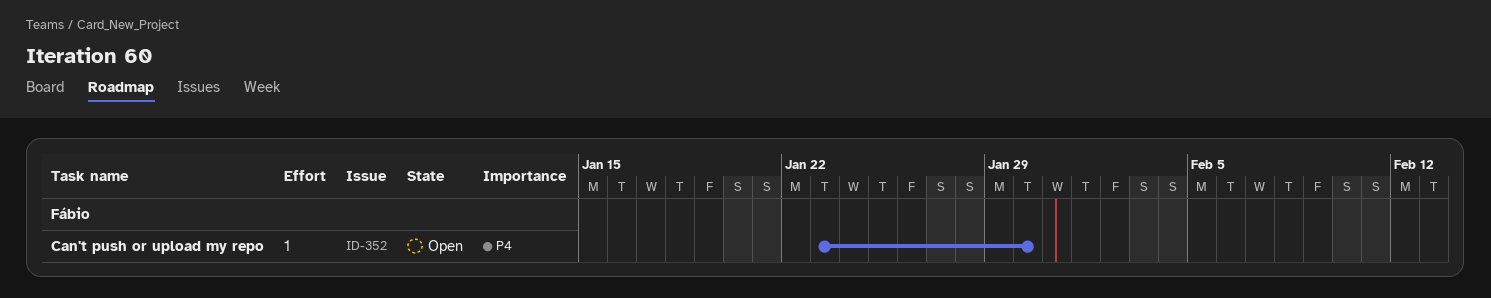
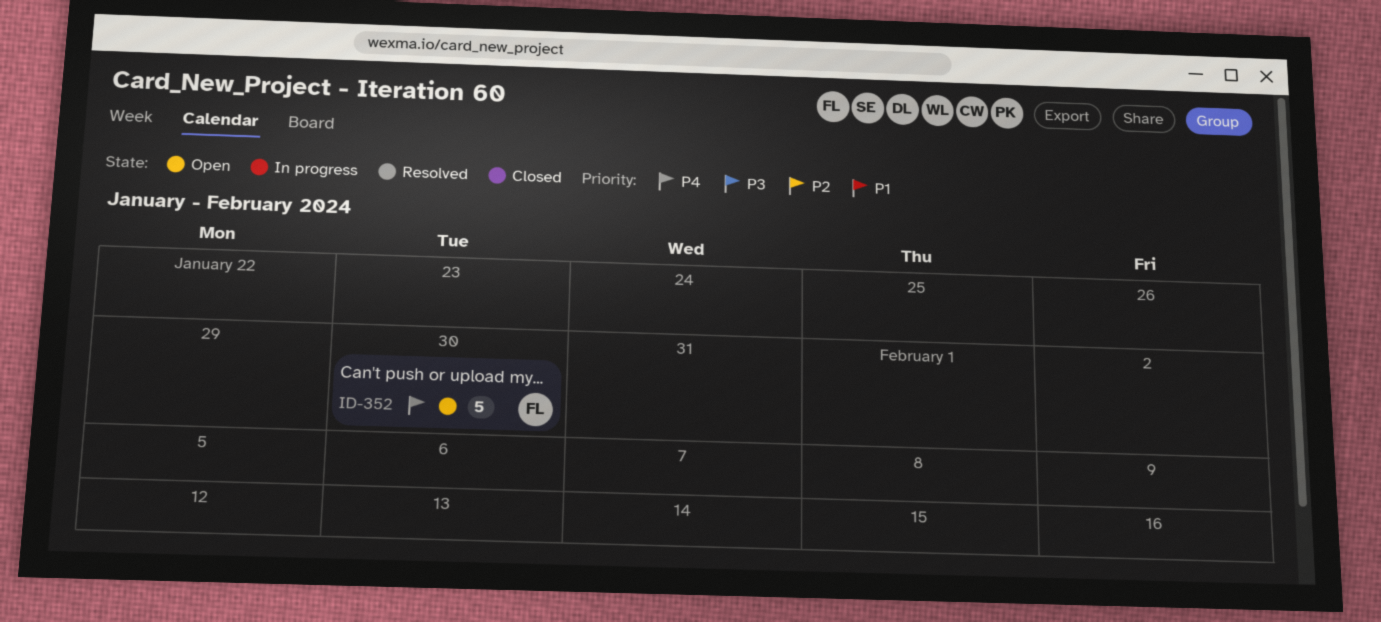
ID-352, estimate: 1 -> 5

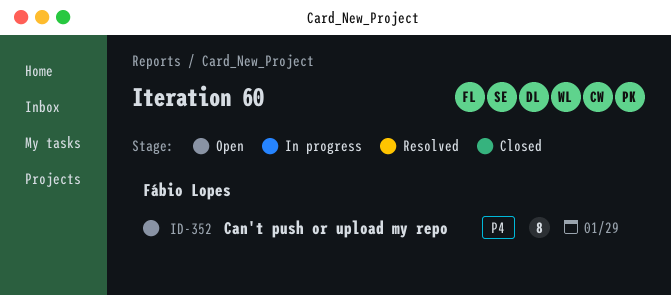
ID-352, estimate: 5 -> 8
ID-352, due: Jan 30 -> Jan 29

